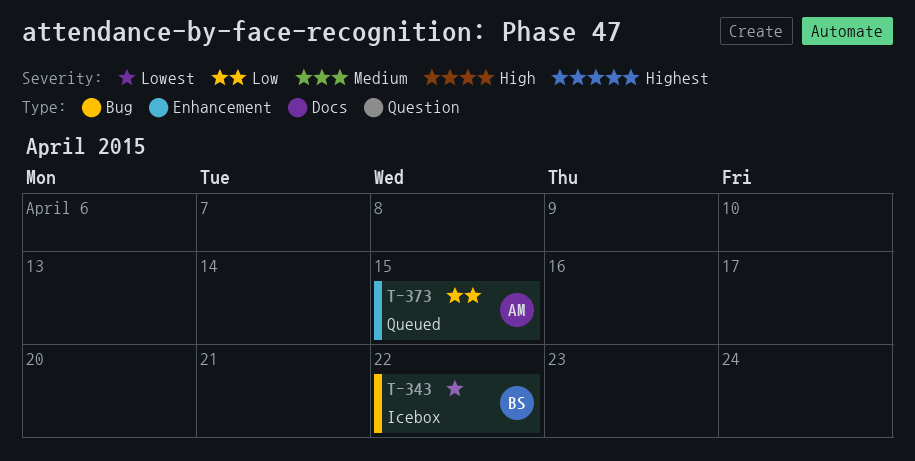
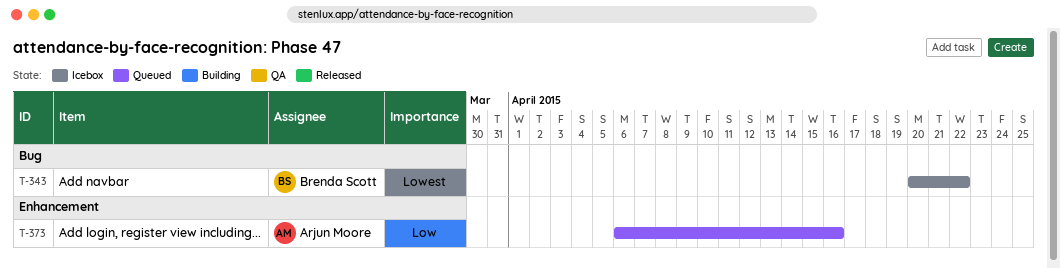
T-373, due: Apr 15 -> Apr 16

